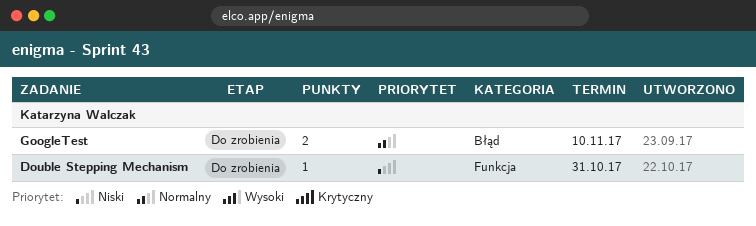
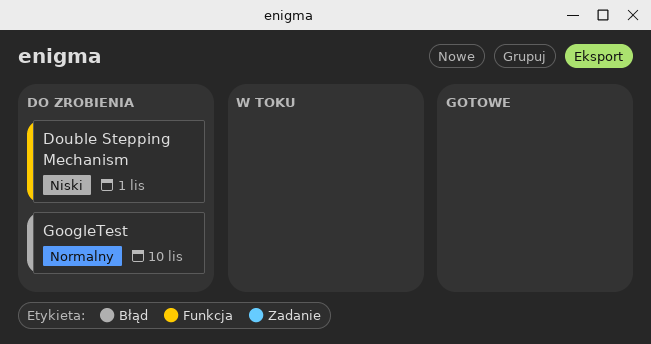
Double Stepping Mechanism, due: Oct 31 -> Nov 1

